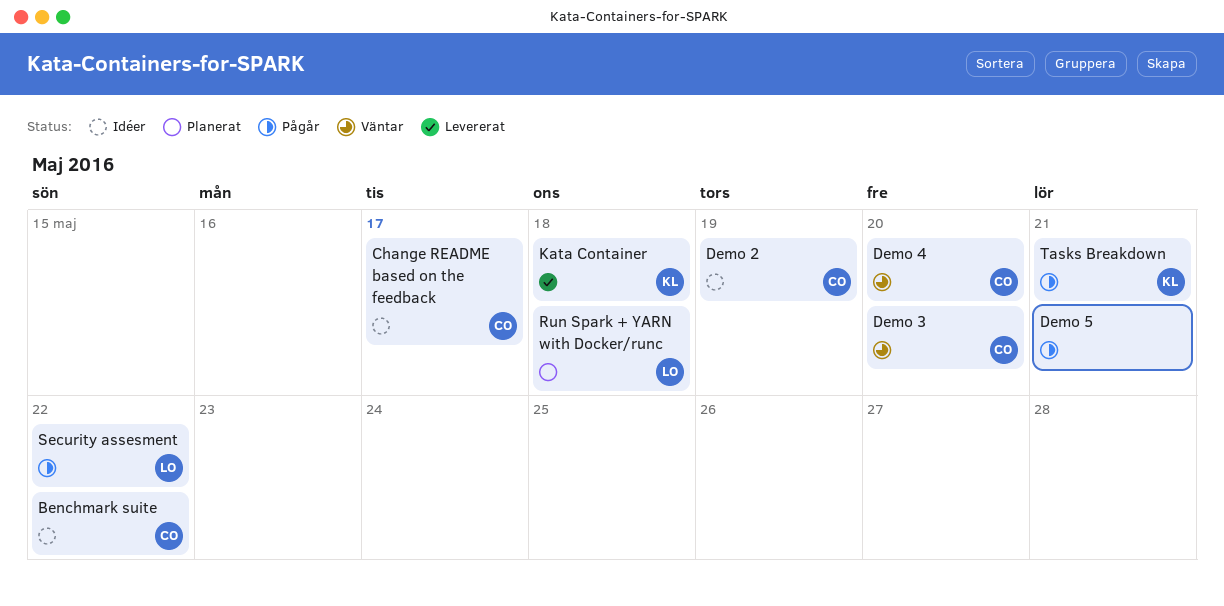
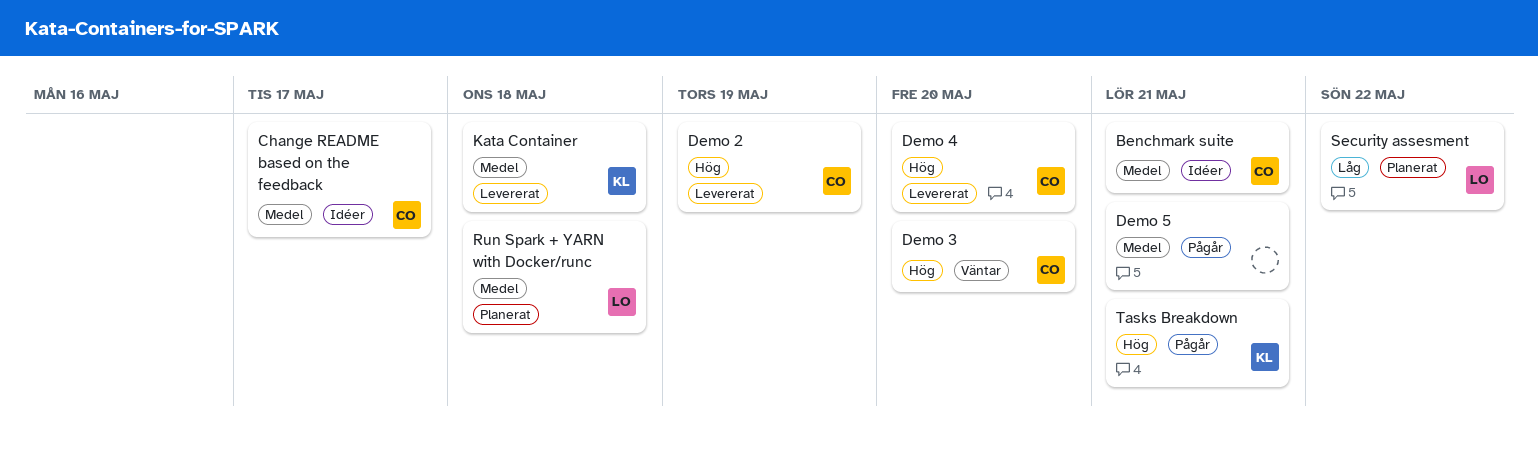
Benchmark suite, due: May 22 -> May 21
Demo 2, status: Idéer -> Levererat
Demo 4, status: Väntar -> Levererat
Security assesment, status: Pågår -> Planerat

